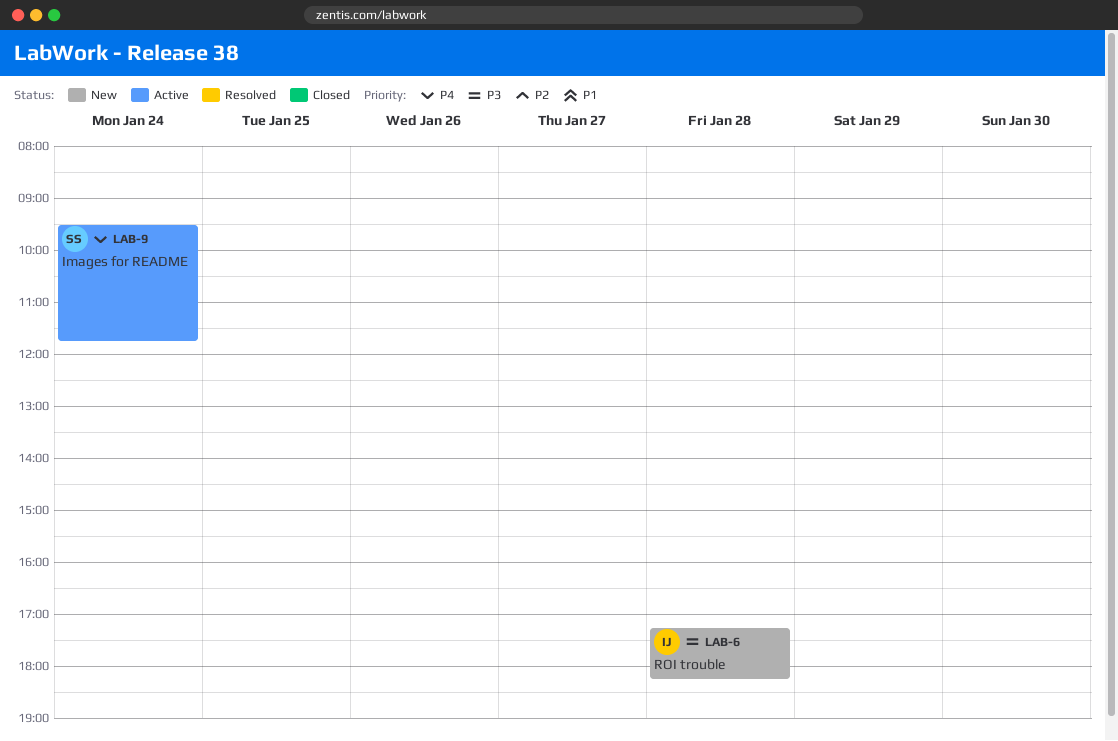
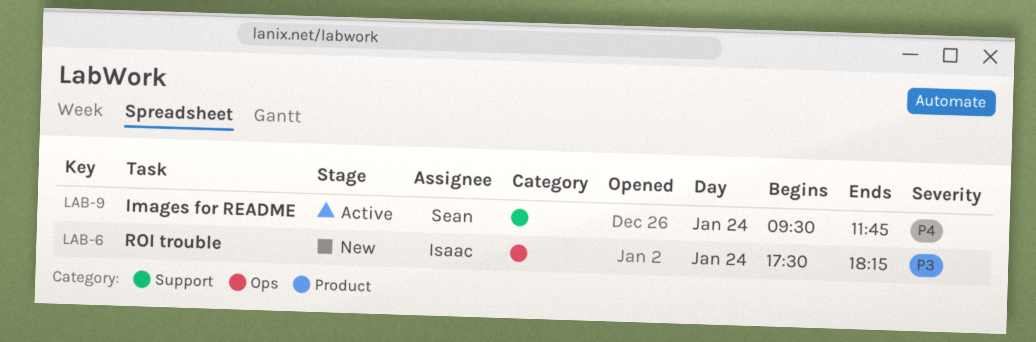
LAB-6, day: Jan 28 -> Jan 24
LAB-6, begins: 17:15 -> 17:30

